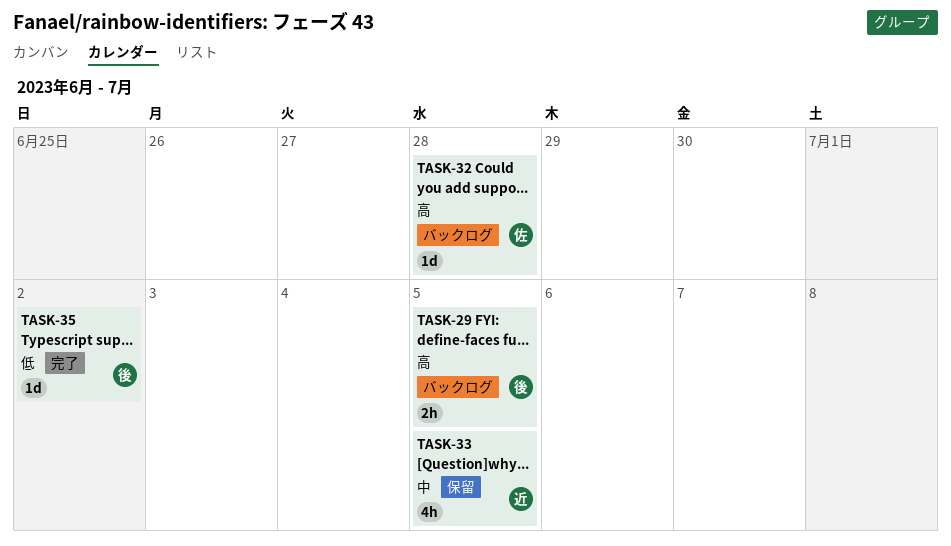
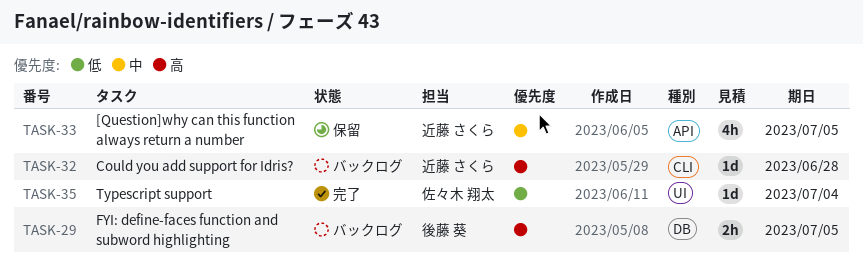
TASK-32, owner: 佐々木 翔太 -> 近藤 さくら
TASK-35, owner: 後藤 葵 -> 佐々木 翔太
TASK-35, due: Jul 2 -> Jul 4

